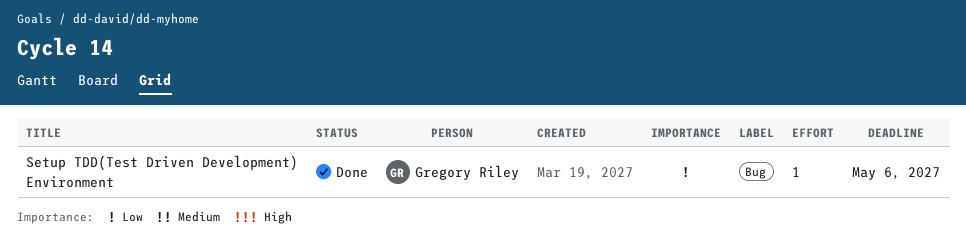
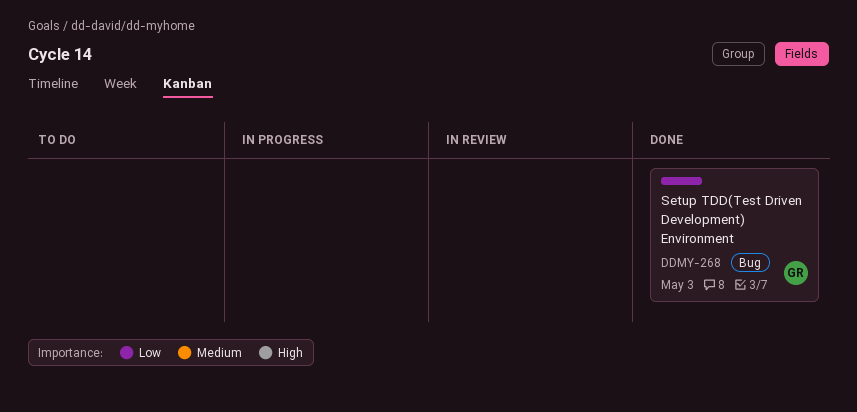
Setup TDD(Test Driven Development) Environment, due: May 6 -> May 3

